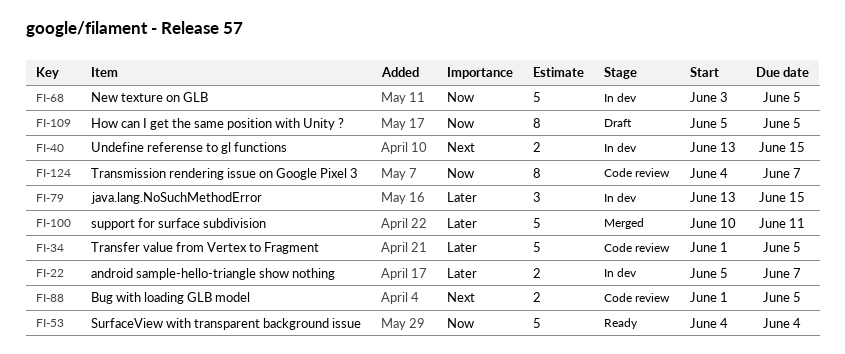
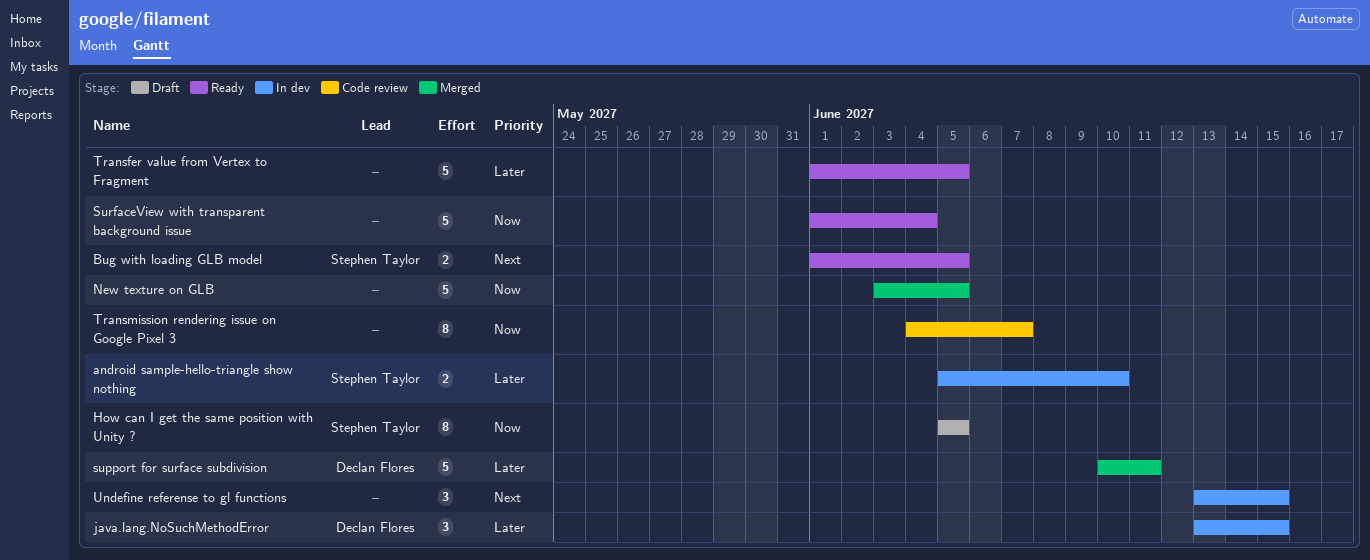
android sample-hello-triangle show nothing, due: Jun 7 -> Jun 10
Bug with loading GLB model, status: Code review -> Ready
New texture on GLB, status: In dev -> Merged
SurfaceView with transparent background issue, start: Jun 4 -> Jun 1
Transfer value from Vertex to Fragment, status: Code review -> Ready
Undefine referense to gl functions, estimate: 2 -> 3

